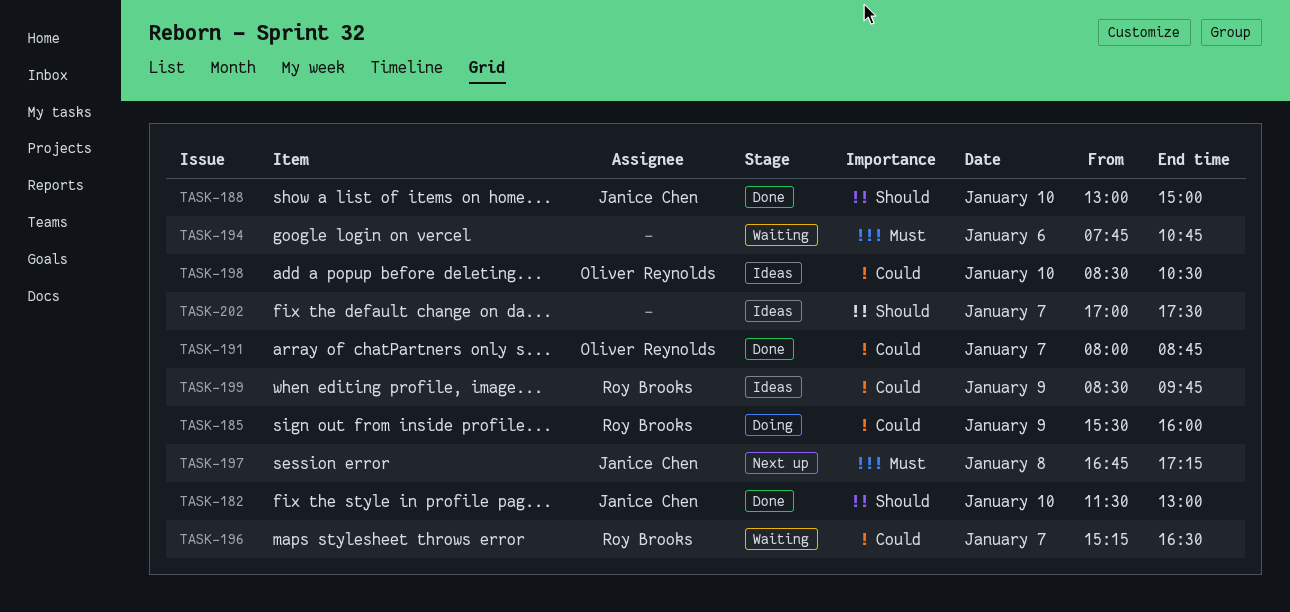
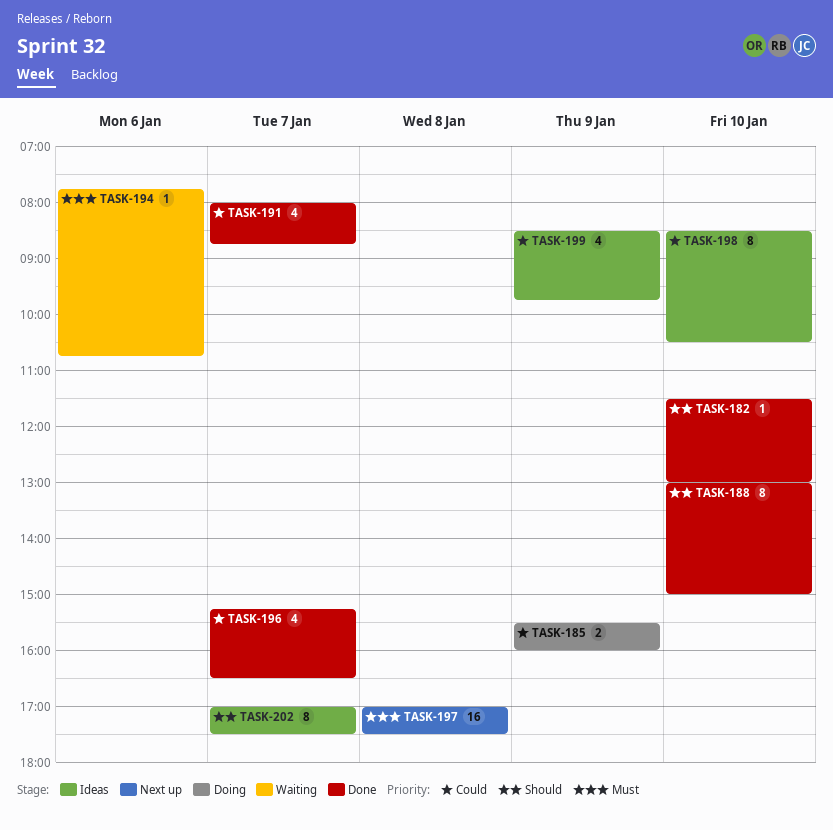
TASK-196, status: Waiting -> Done
TASK-197, begins: 16:45 -> 17:00
TASK-197, ends: 17:15 -> 17:30

